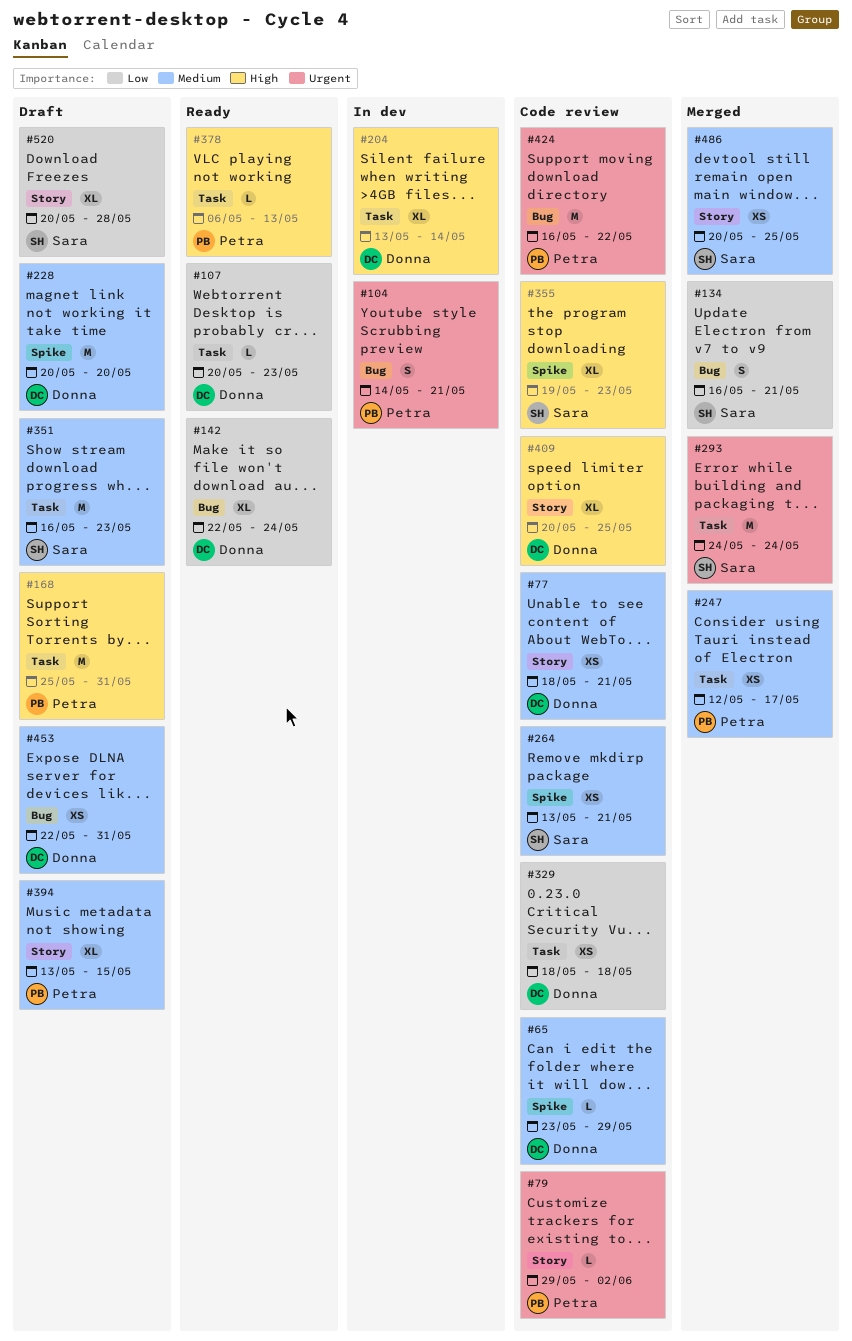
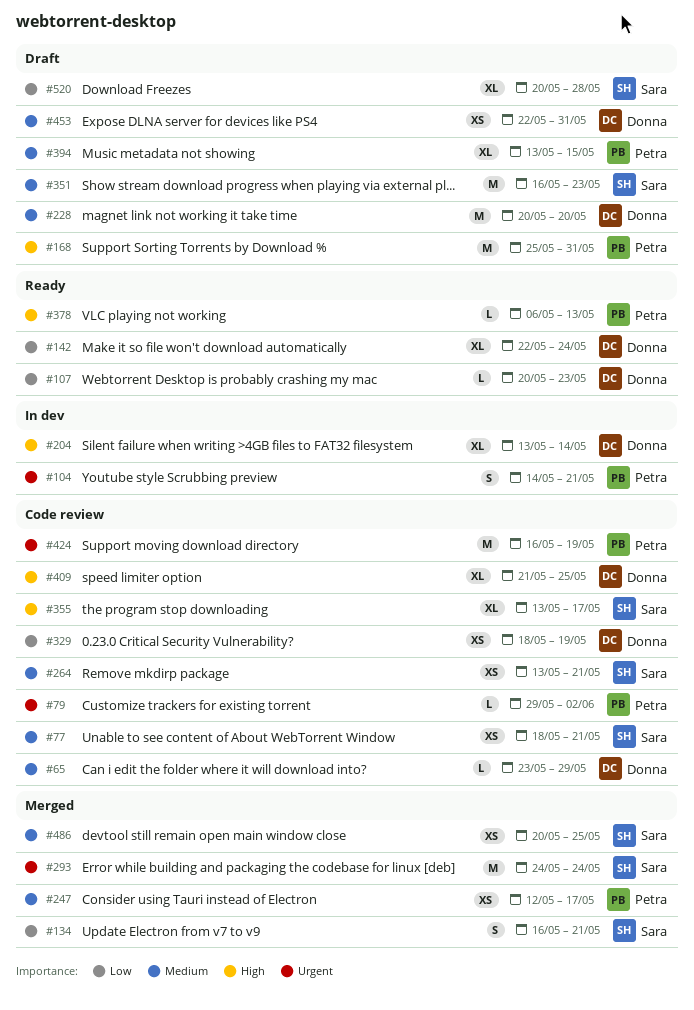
#77, owner: Donna -> Sara
#329, due: May 18 -> May 19
#355, start: May 19 -> May 13
#355, due: May 23 -> May 17
#409, start: May 20 -> May 21
#424, due: May 22 -> May 19

